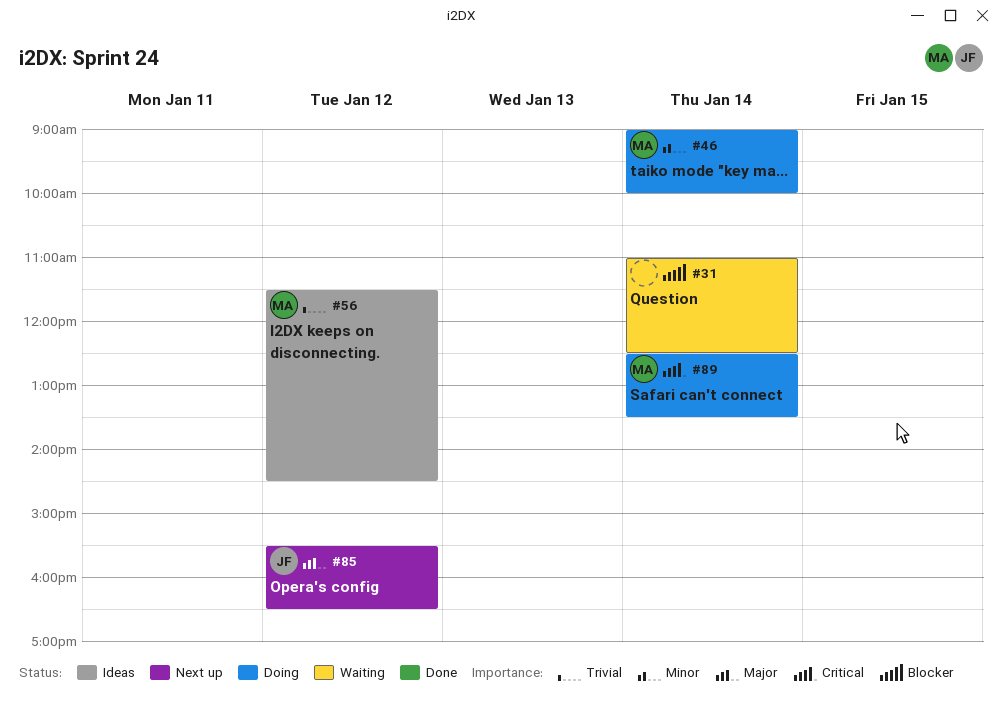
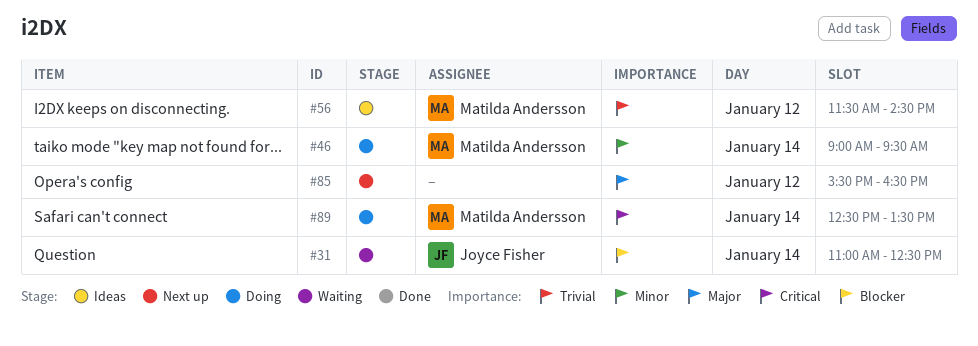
#31, owner: none -> Joyce Fisher
#46, ends: 10:00 -> 09:30
#85, owner: Joyce Fisher -> none

